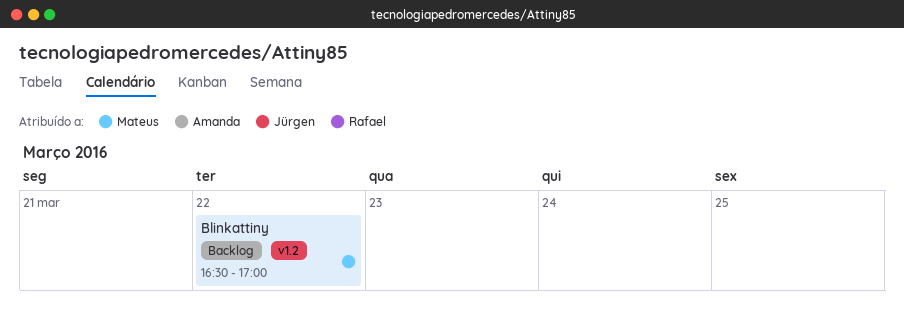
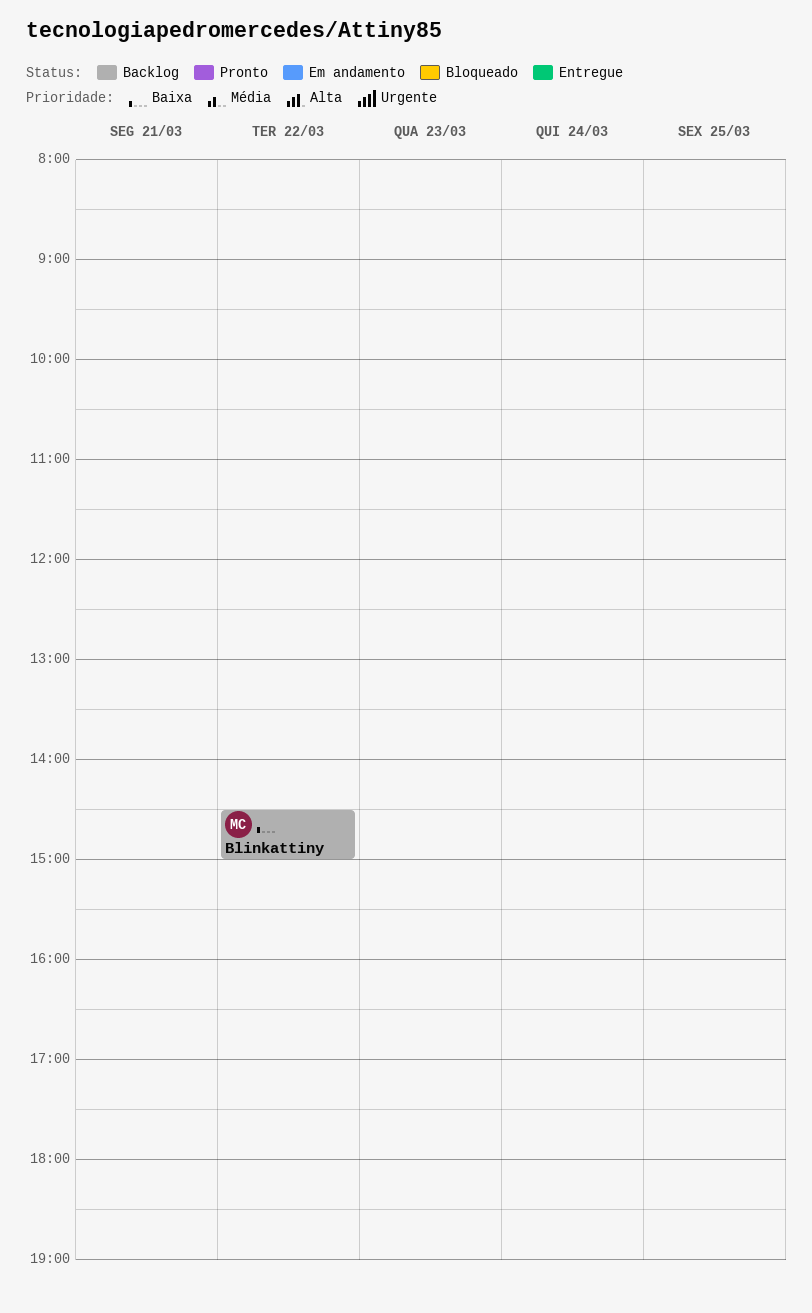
Blinkattiny, begins: 16:30 -> 14:30
Blinkattiny, ends: 17:00 -> 15:00

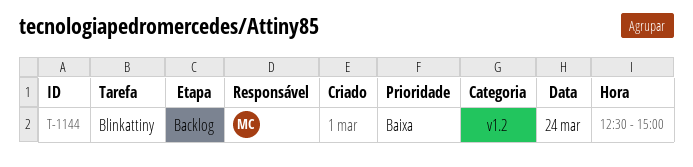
Blinkattiny, day: Mar 22 -> Mar 24
Blinkattiny, begins: 14:30 -> 12:30

